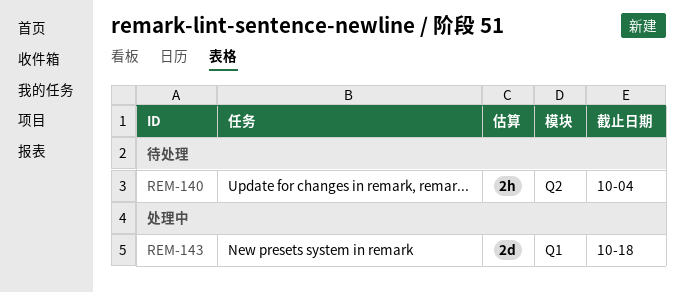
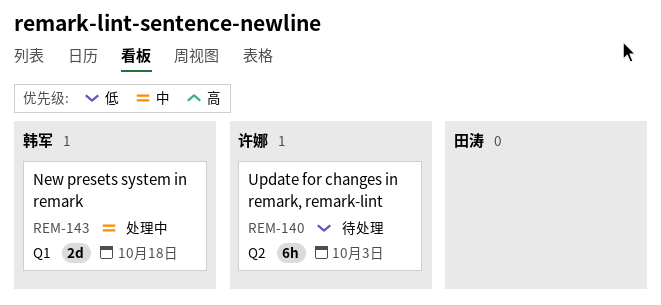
REM-140, estimate: 2h -> 6h
REM-140, due: Oct 4 -> Oct 3

